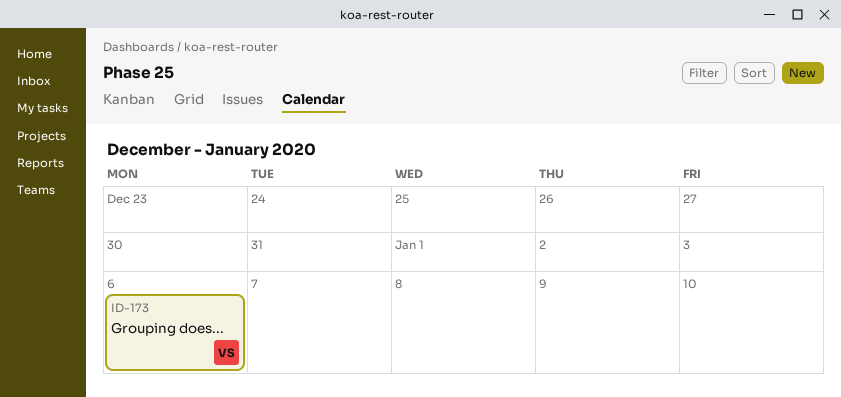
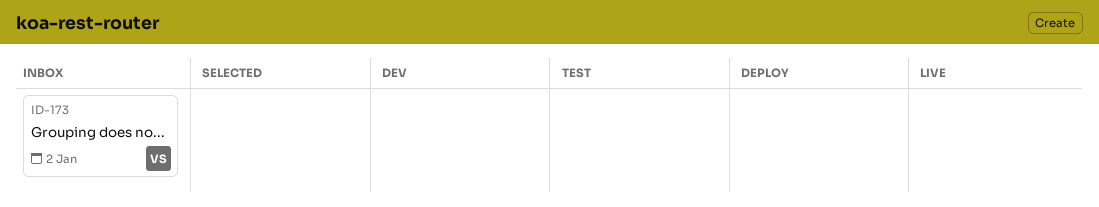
ID-173, due: Jan 6 -> Jan 2

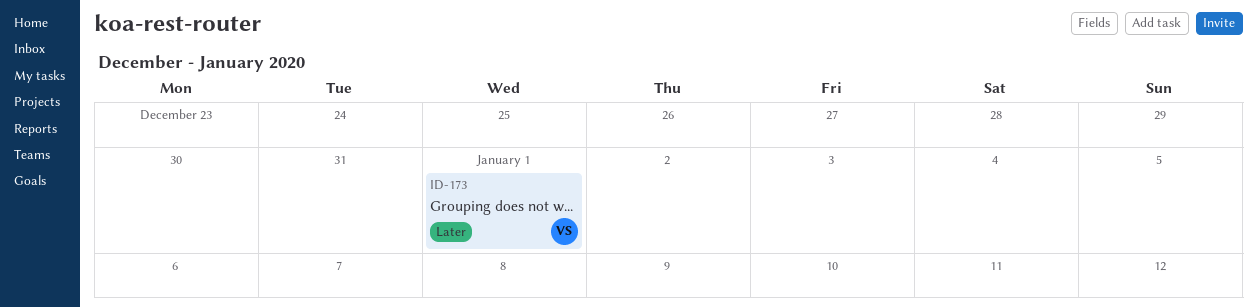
ID-173, due: Jan 2 -> Jan 1

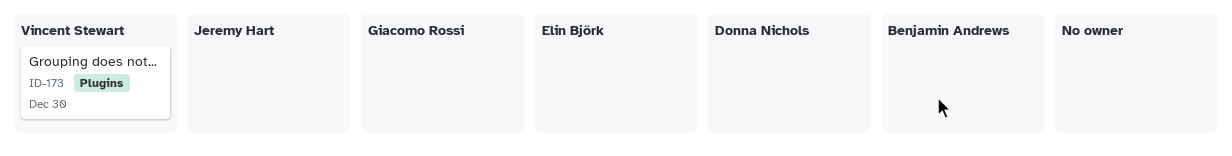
ID-173, due: Jan 1 -> Dec 30

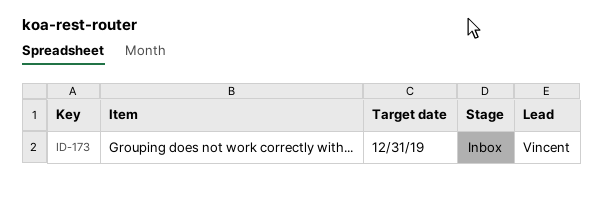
ID-173, due: Dec 30 -> Dec 31

